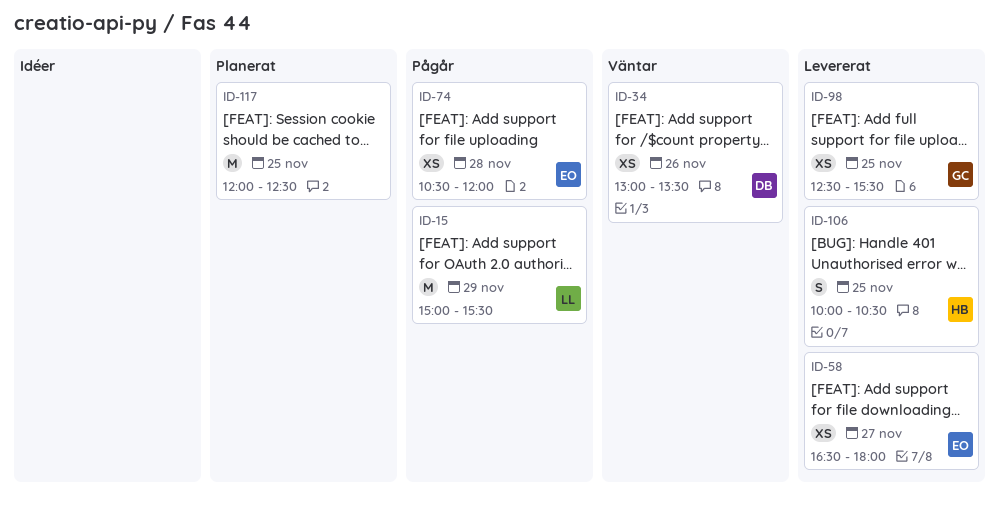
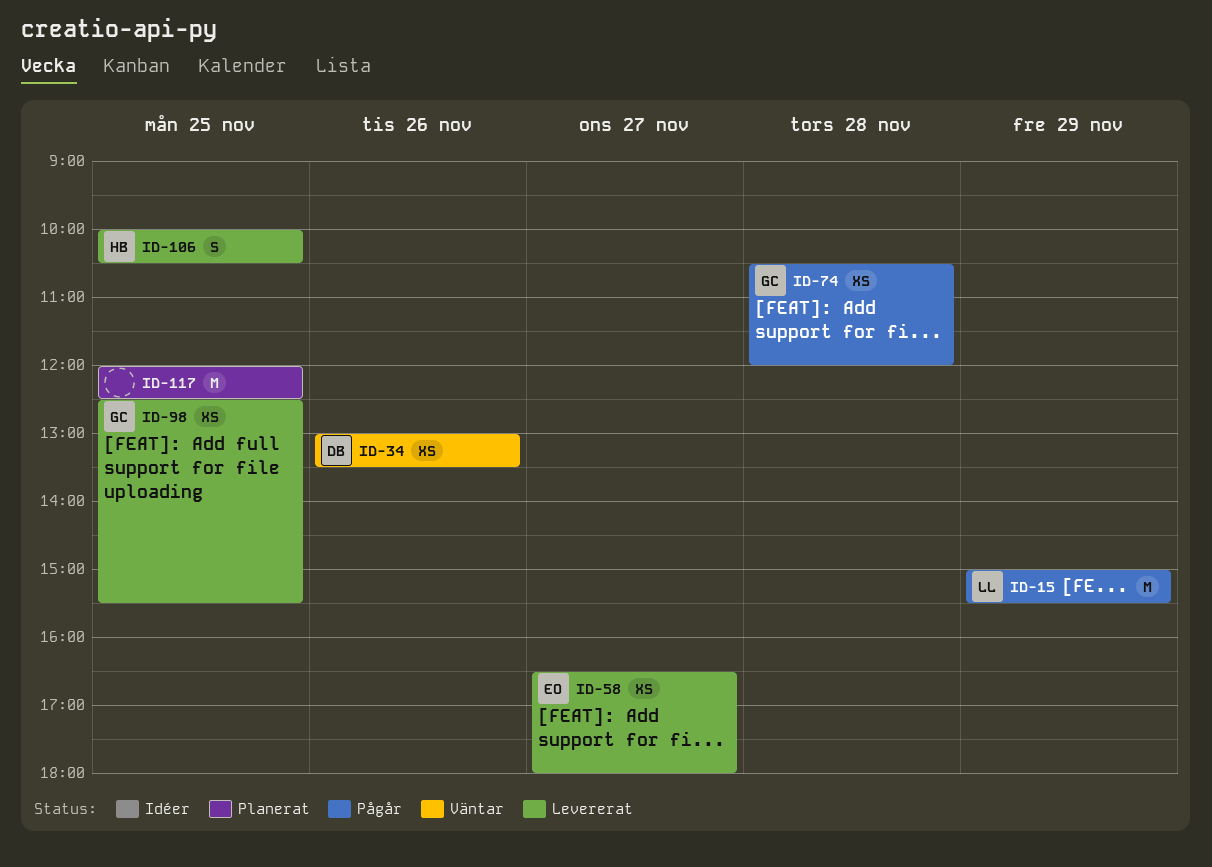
ID-74, owner: EO -> GC

